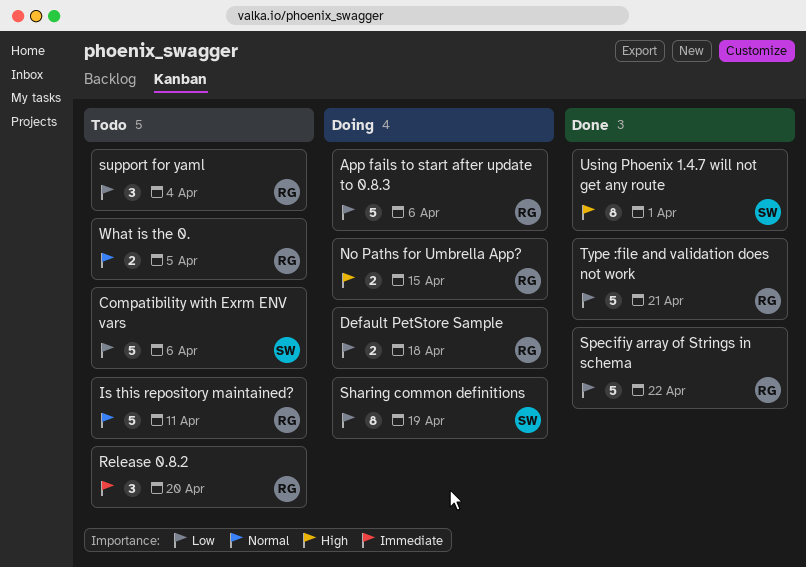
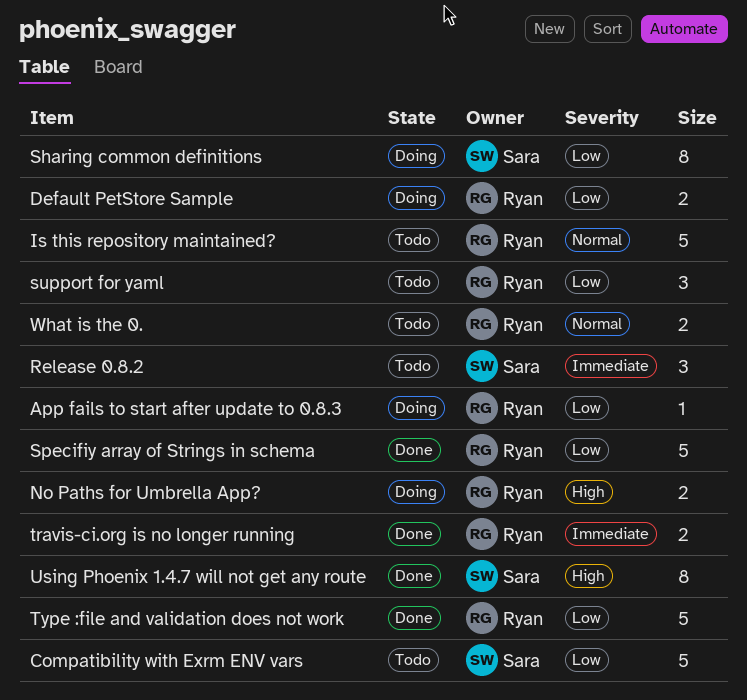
App fails to start after update to 0.8.3, estimate: 5 -> 1
Release 0.8.2, owner: Ryan -> Sara
travis-ci.org is no longer running: none -> present

